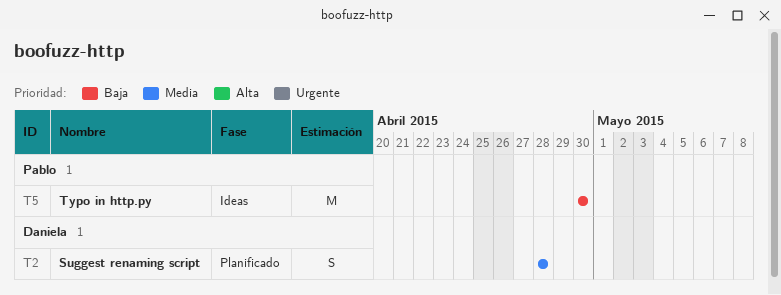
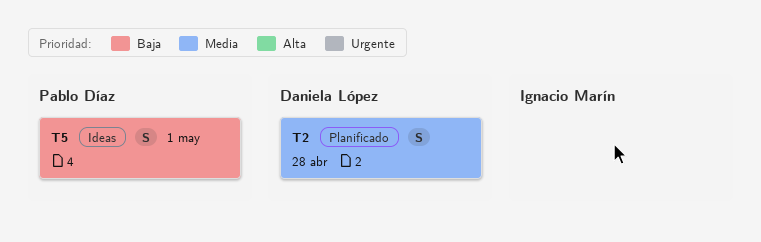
T5, estimate: M -> S
T5, due: Apr 30 -> May 1

